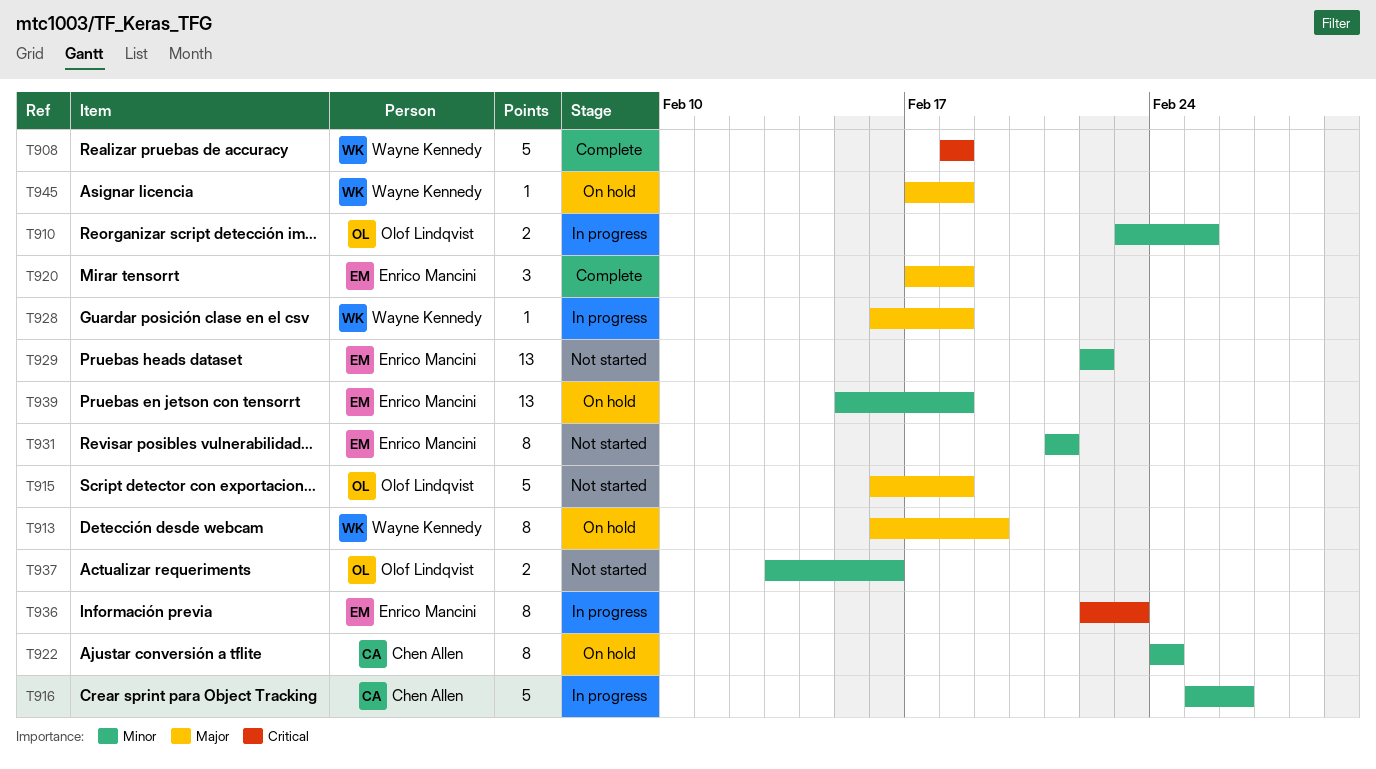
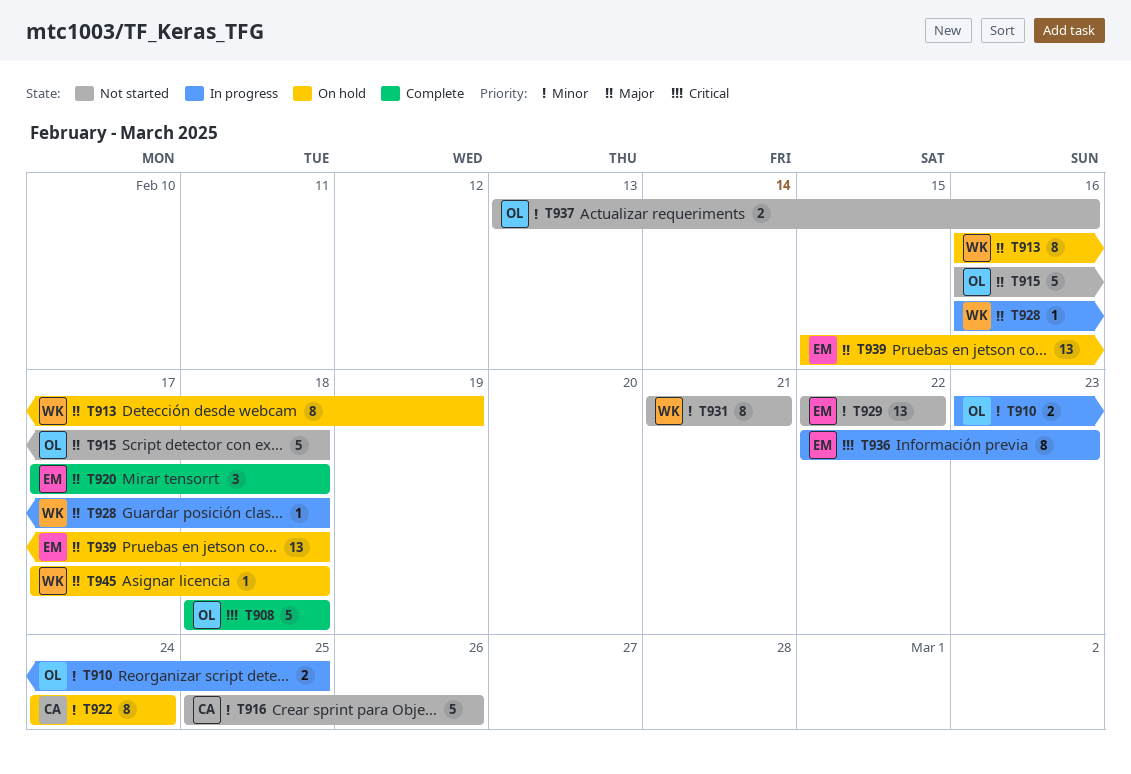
T908, owner: Wayne Kennedy -> Olof Lindqvist
T916, status: In progress -> Not started
T931, owner: Enrico Mancini -> Wayne Kennedy
T939, priority: Minor -> Major

